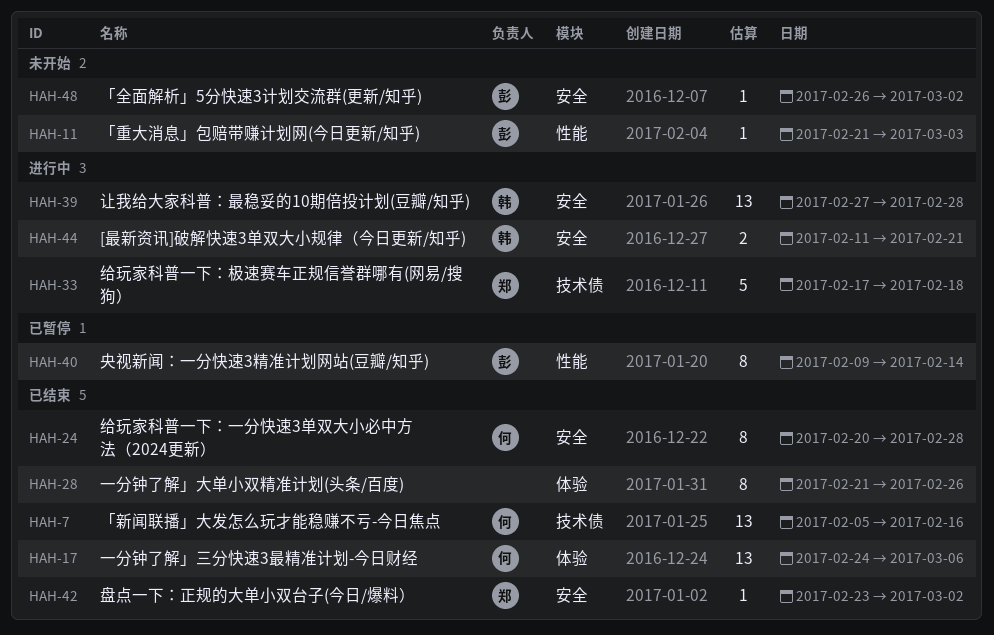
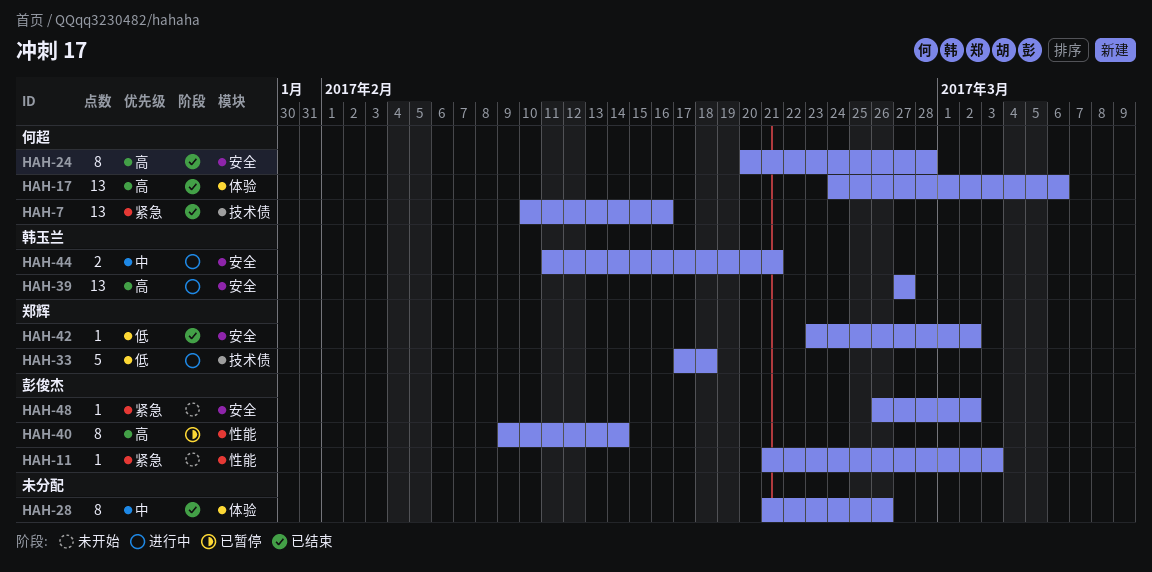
HAH-7, start: Feb 5 -> Feb 10
HAH-39, due: Feb 28 -> Feb 27

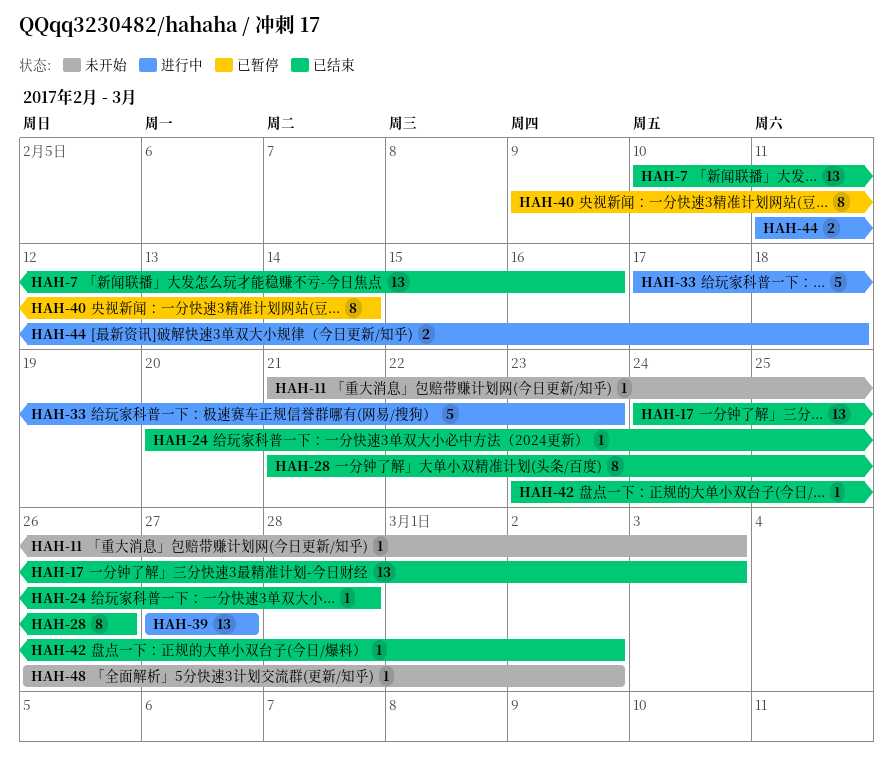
HAH-17, due: Mar 6 -> Mar 3
HAH-24, estimate: 8 -> 1
HAH-33, due: Feb 18 -> Feb 23
HAH-44, due: Feb 21 -> Feb 18

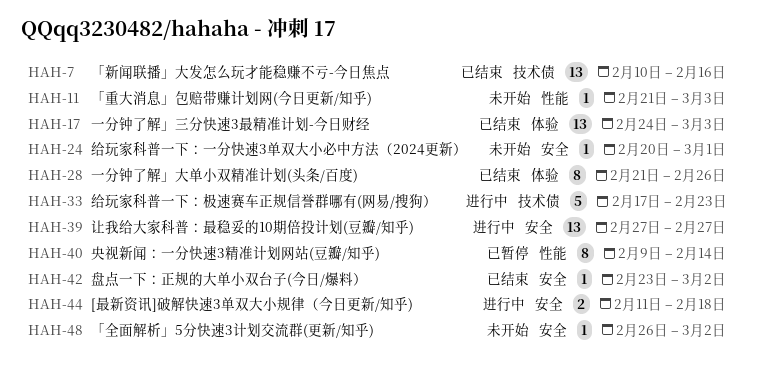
HAH-24, status: 已结束 -> 未开始
HAH-24, due: Feb 28 -> Mar 1

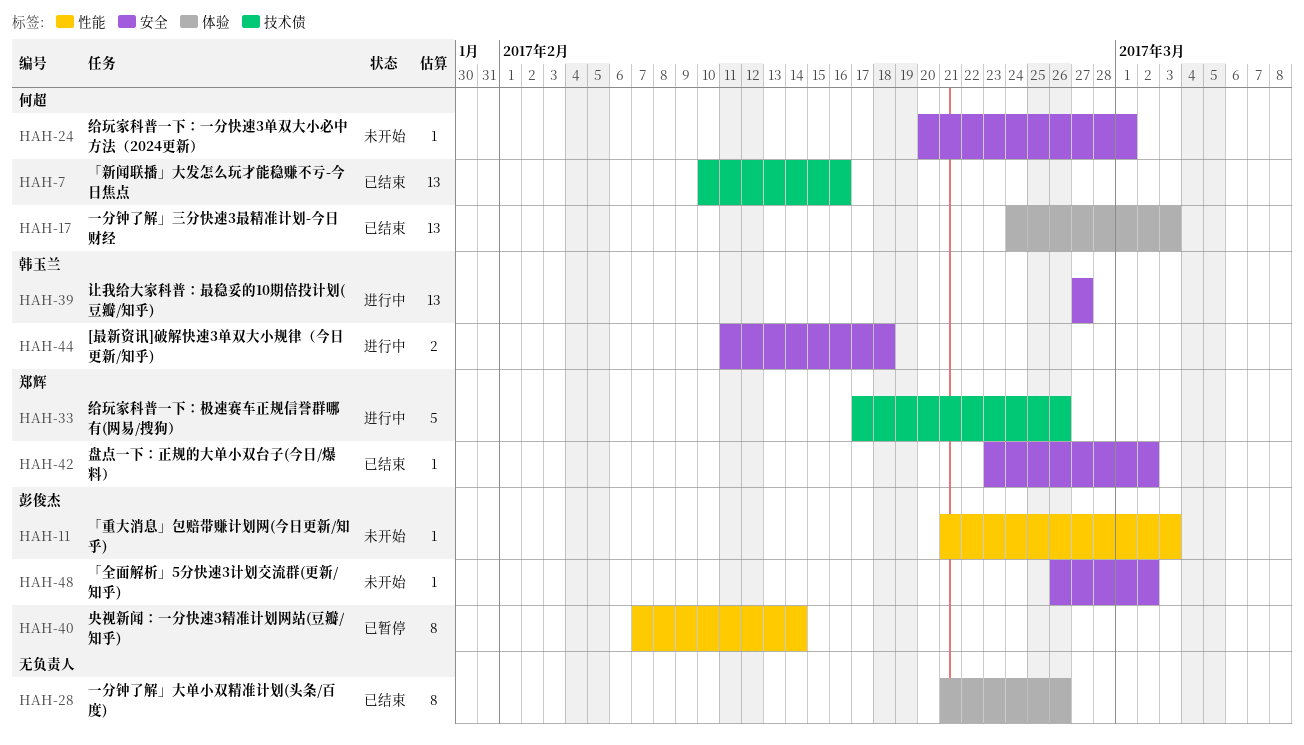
HAH-33, due: Feb 23 -> Feb 26
HAH-40, start: Feb 9 -> Feb 7

